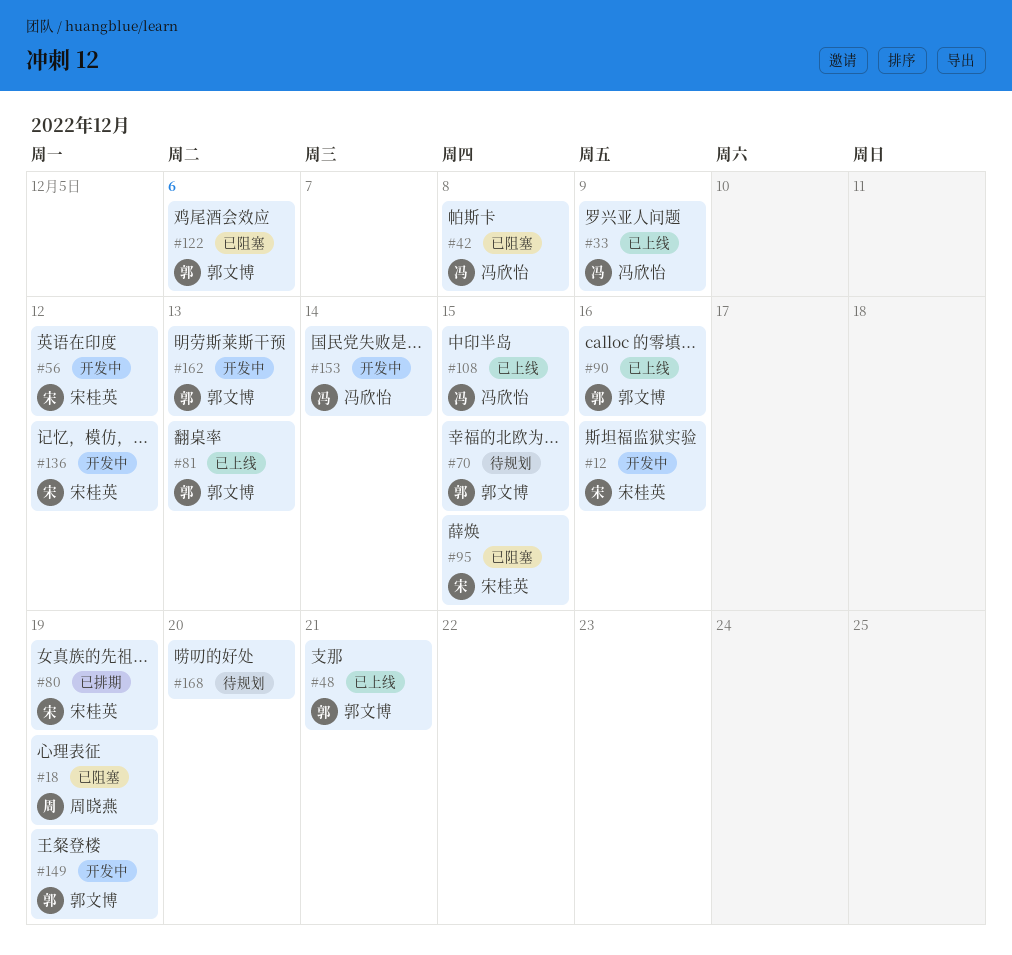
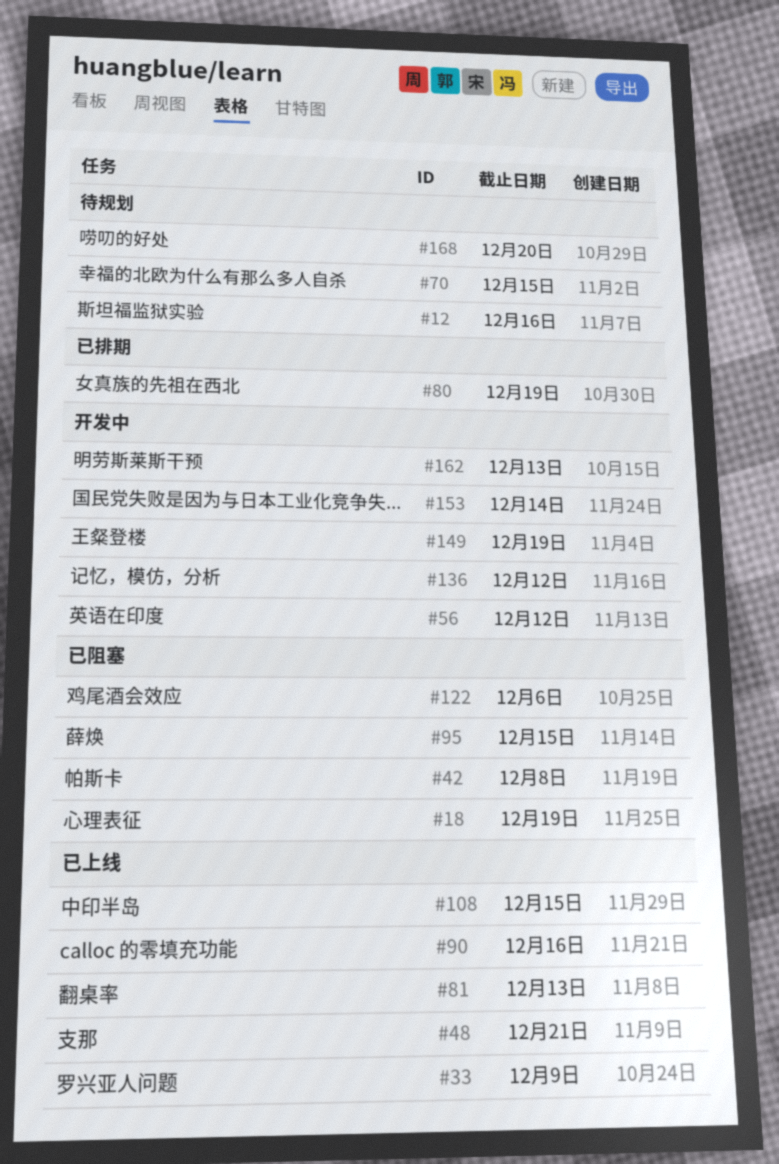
#12, status: 开发中 -> 待规划

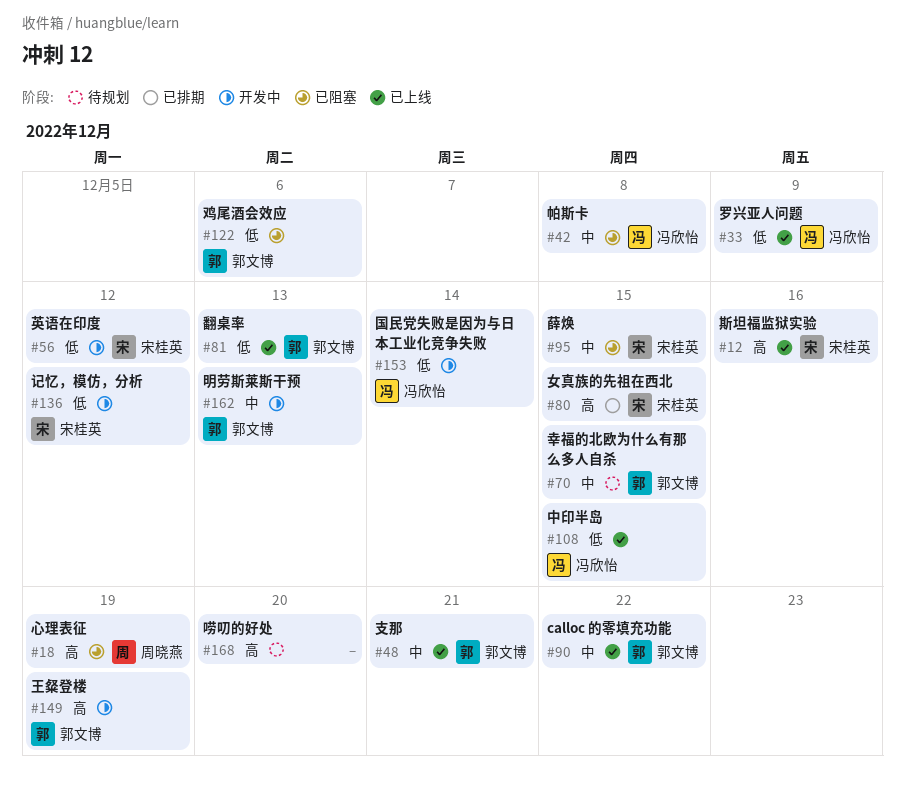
#12, status: 待规划 -> 已上线
#80, due: Dec 19 -> Dec 15
#90, due: Dec 16 -> Dec 22

